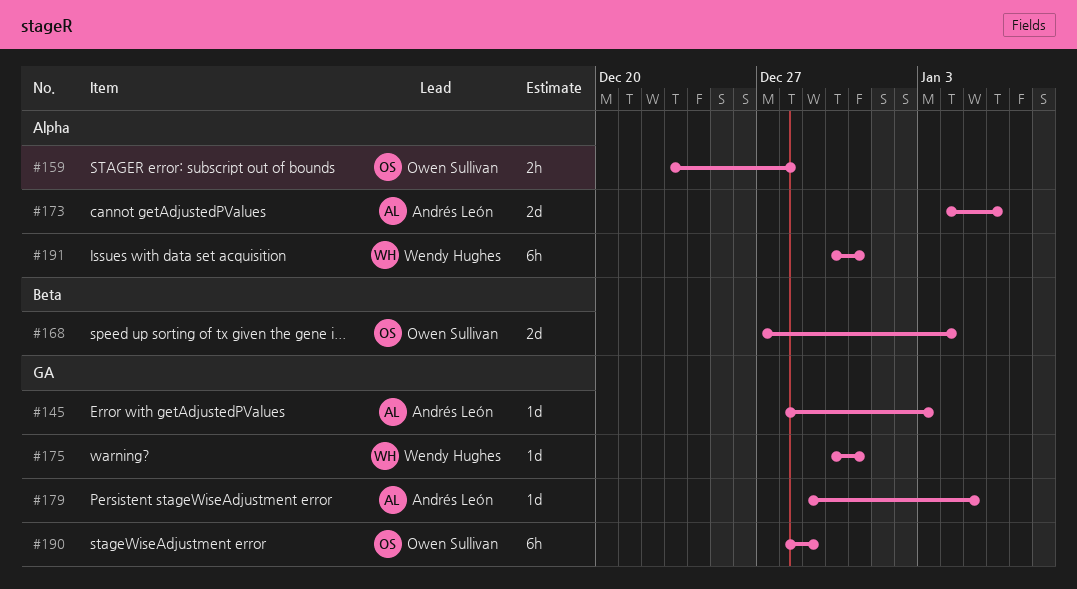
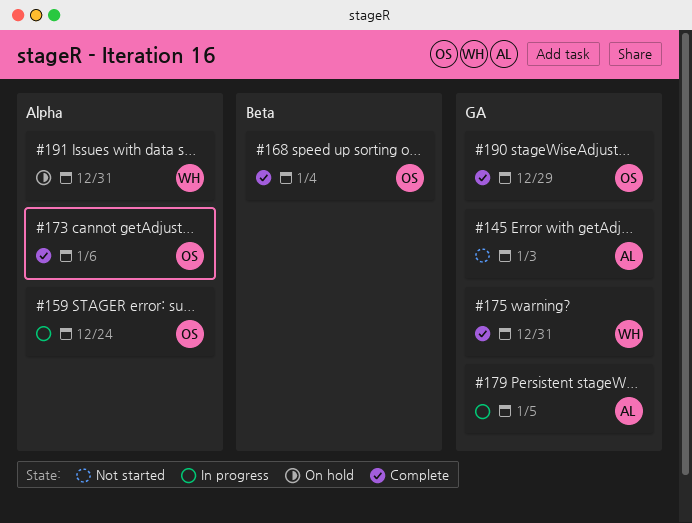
#159, due: Dec 28 -> Dec 24
#173, owner: Andrés León -> Owen Sullivan

